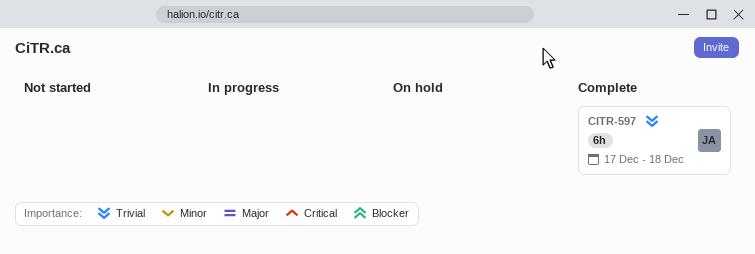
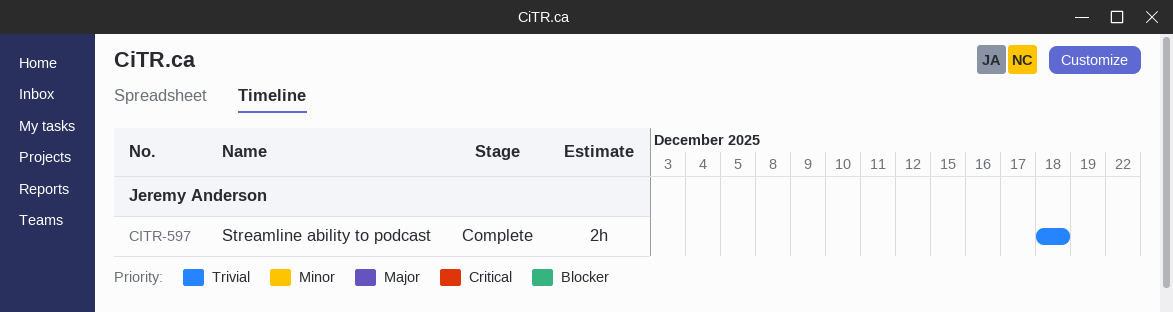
CITR-597, estimate: 6h -> 2h
CITR-597, start: Dec 17 -> Dec 18

